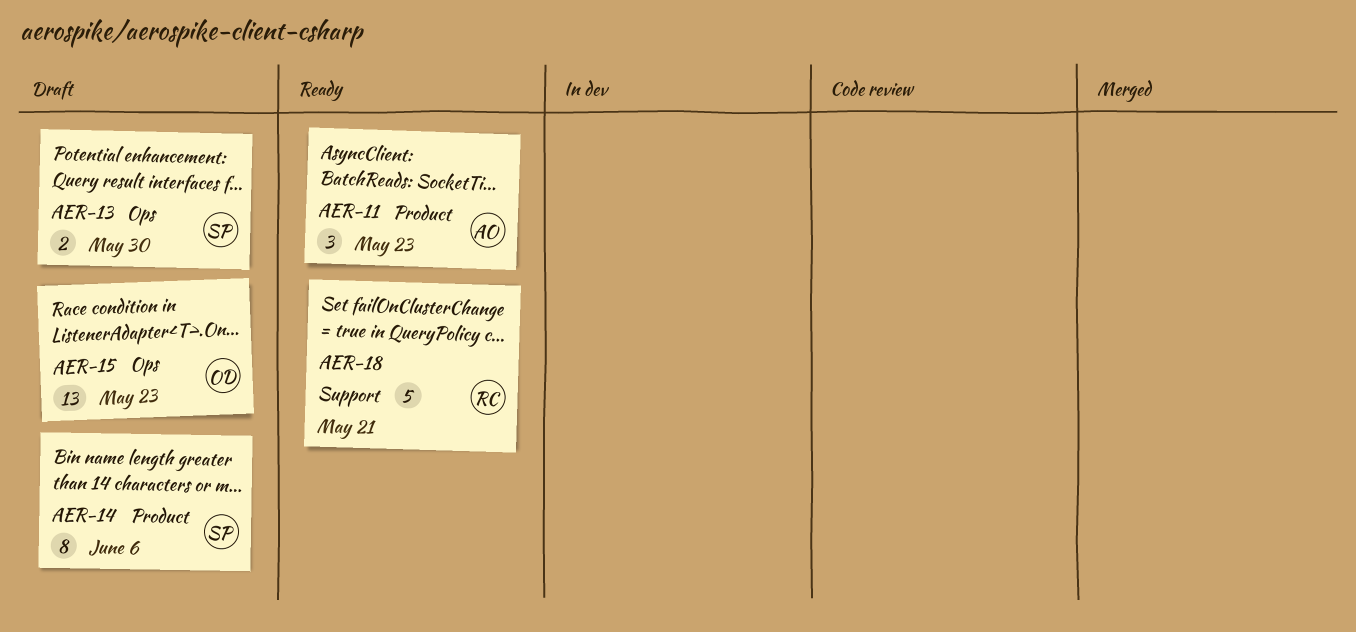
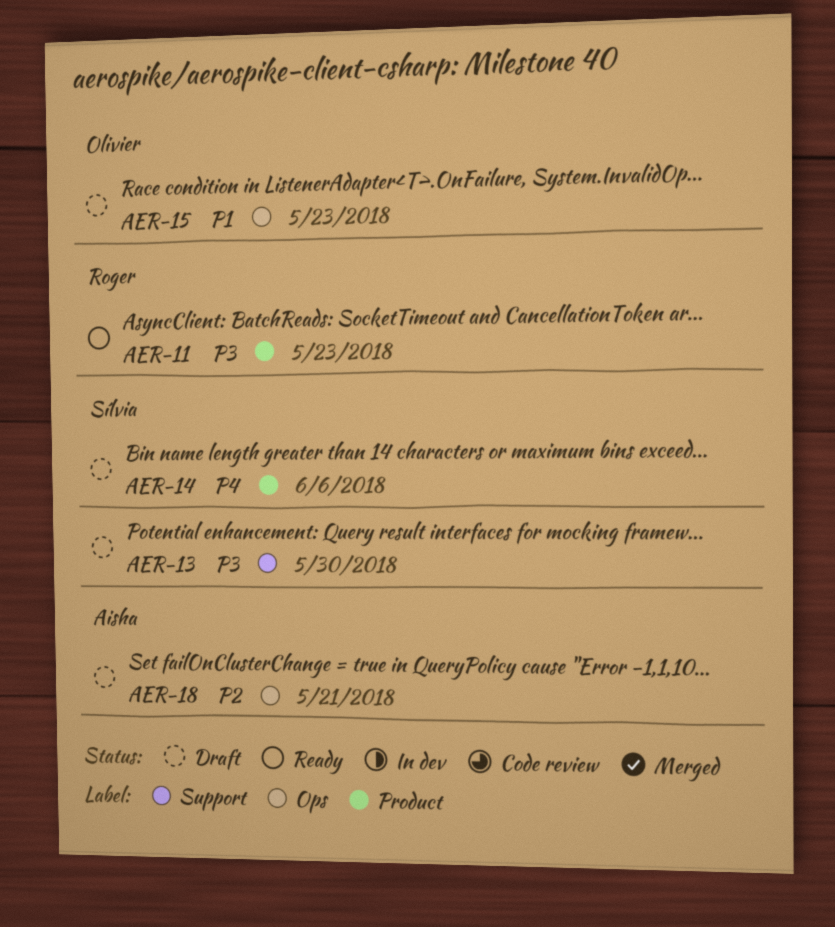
AER-11, owner: Aisha -> Roger
AER-13, label: Ops -> Support
AER-18, status: Ready -> Draft
AER-18, owner: Roger -> Aisha
AER-18, label: Support -> Ops

